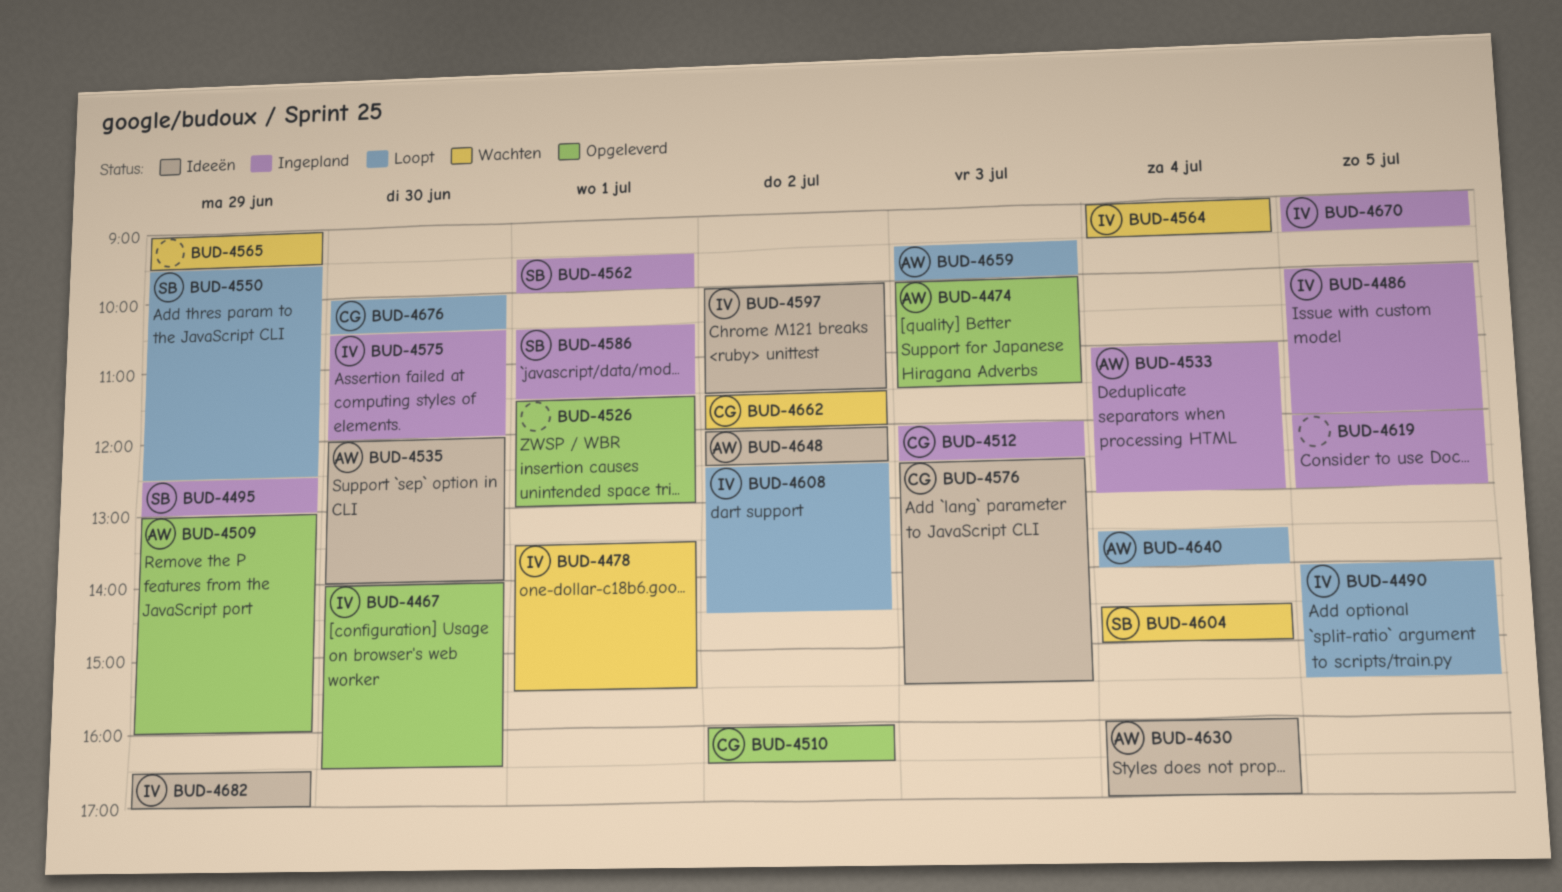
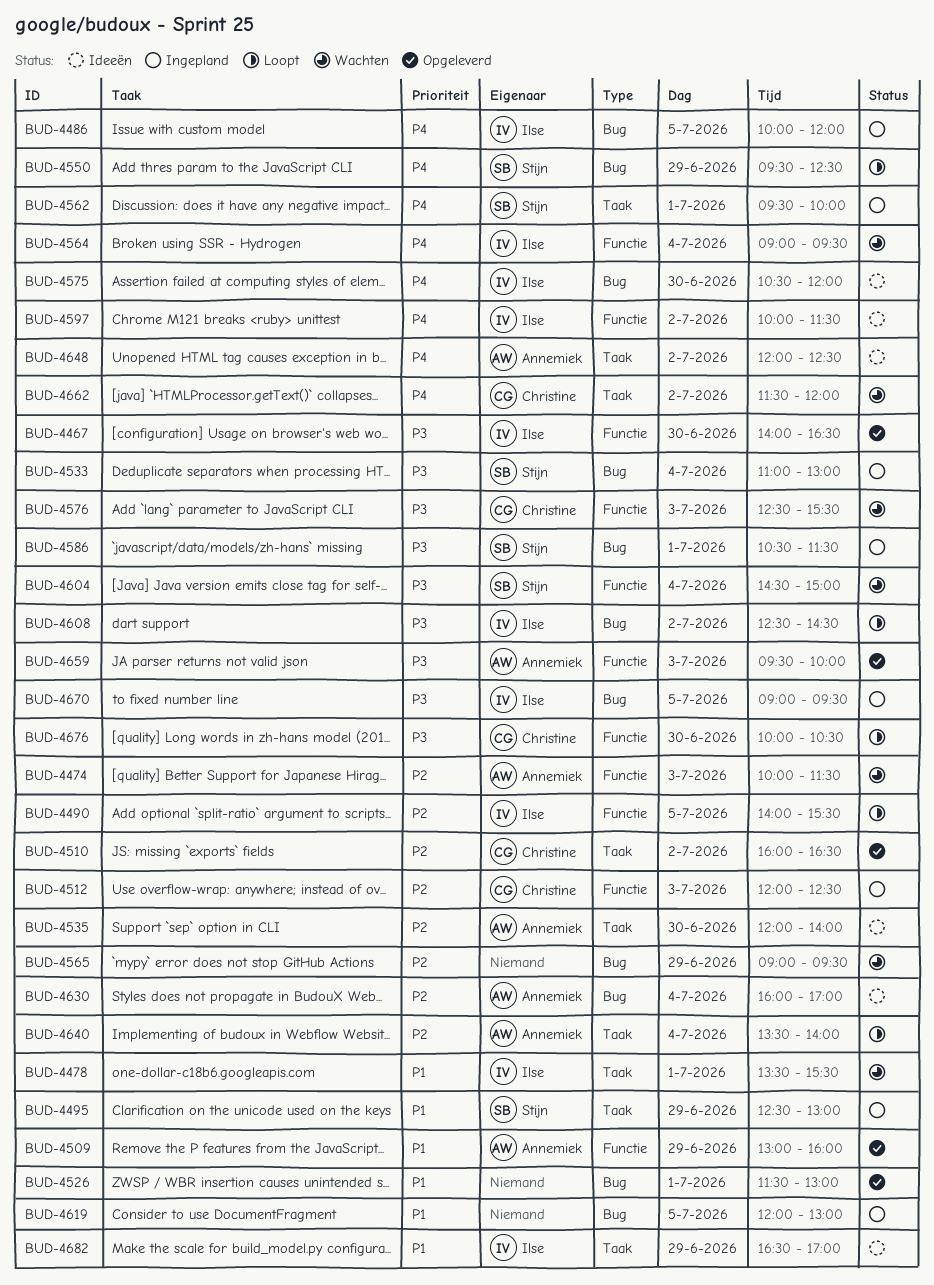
BUD-4474, status: Opgeleverd -> Wachten
BUD-4533, owner: Annemiek -> Stijn
BUD-4575, status: Ingepland -> Ideeën
BUD-4576, status: Ideeën -> Wachten
BUD-4659, status: Loopt -> Opgeleverd

